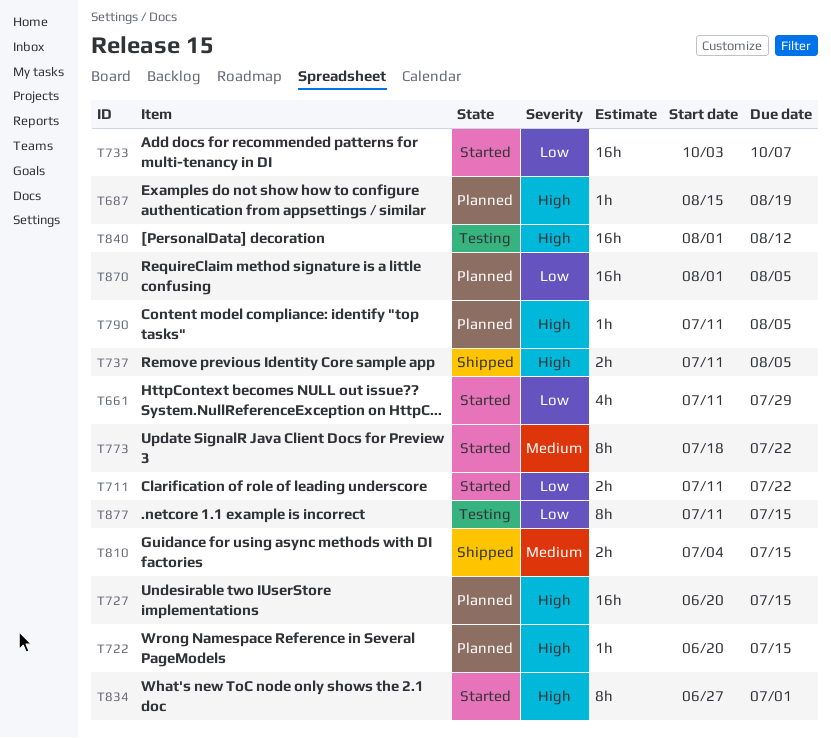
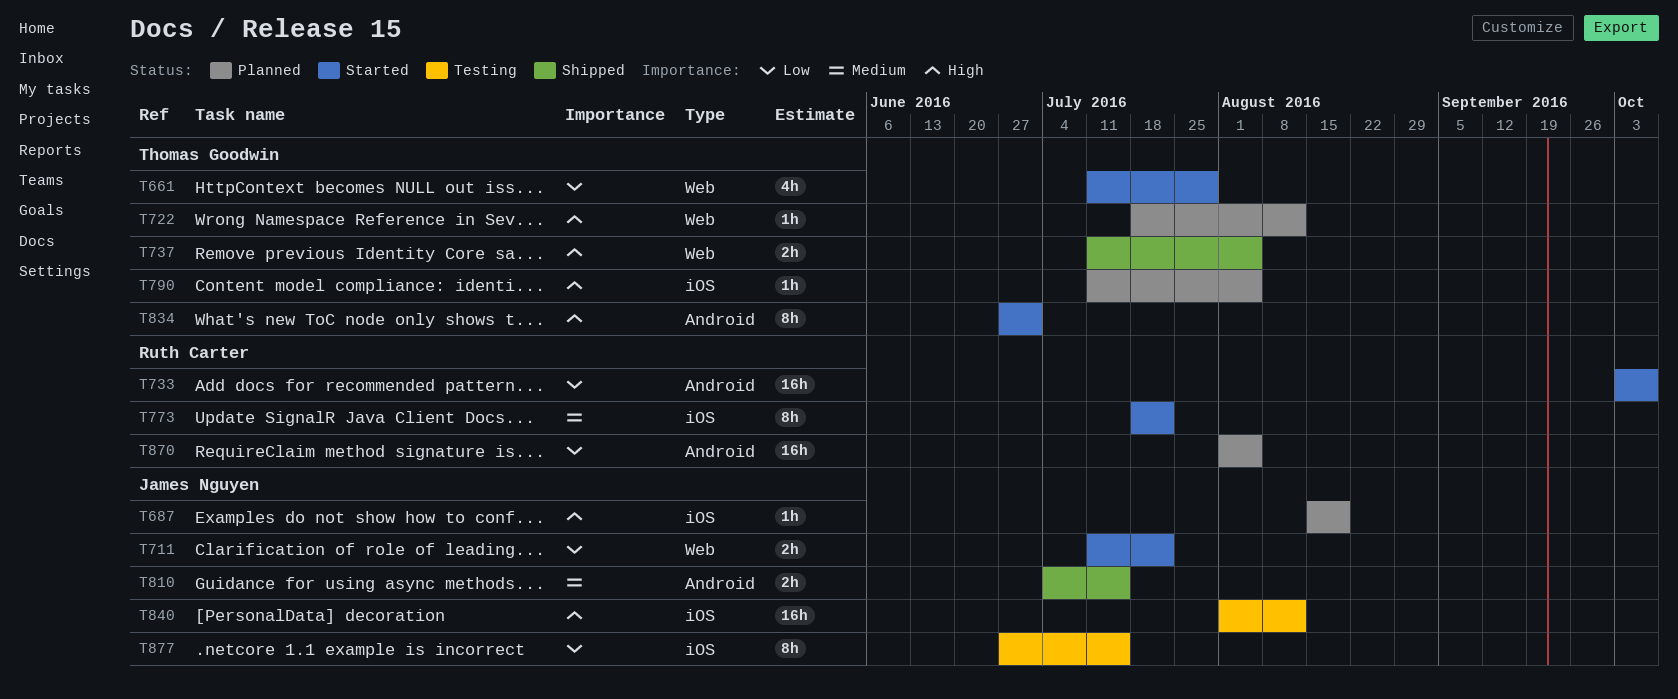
T722, start: Jun 20 -> Jul 18
T722, due: Jul 15 -> Aug 12
T727: present -> none
T877, start: Jul 11 -> Jun 27

